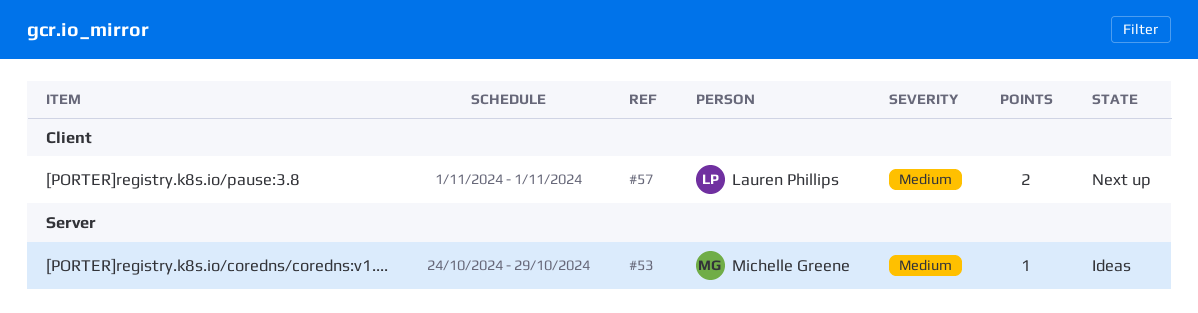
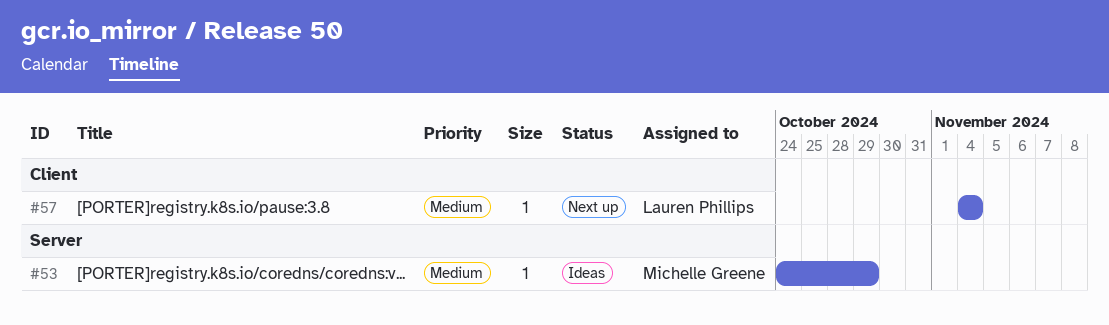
#57, estimate: 2 -> 1
#57, start: Nov 1 -> Nov 4
#57, due: Nov 1 -> Nov 4

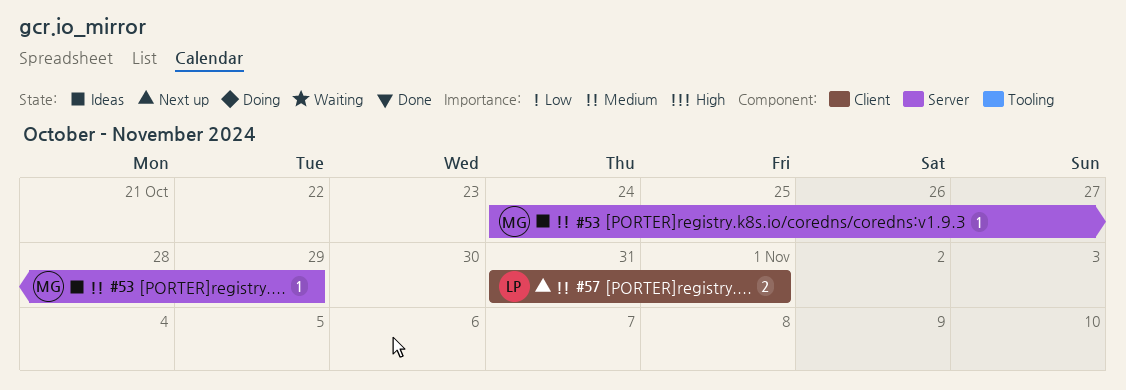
#57, estimate: 1 -> 2
#57, start: Nov 4 -> Oct 31
#57, due: Nov 4 -> Nov 1

